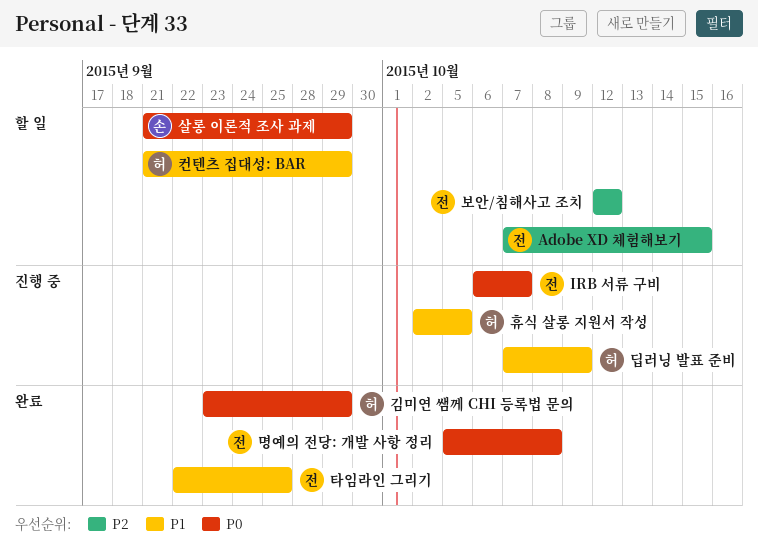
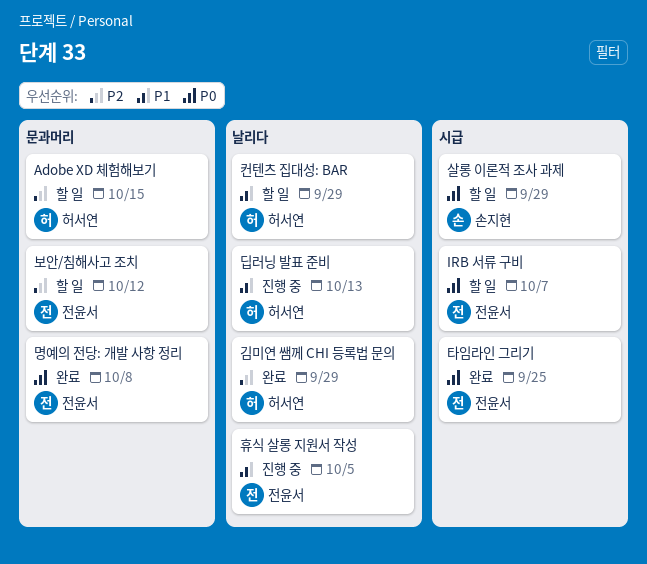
Adobe XD 체험해보기, owner: 전윤서 -> 허서연
IRB 서류 구비, status: 진행 중 -> 할 일
김미연 쌤께 CHI 등록법 문의, priority: P0 -> P2
딥러닝 발표 준비, due: Oct 9 -> Oct 13
타임라인 그리기, priority: P1 -> P0
휴식 살롱 지원서 작성, owner: 허서연 -> 전윤서

